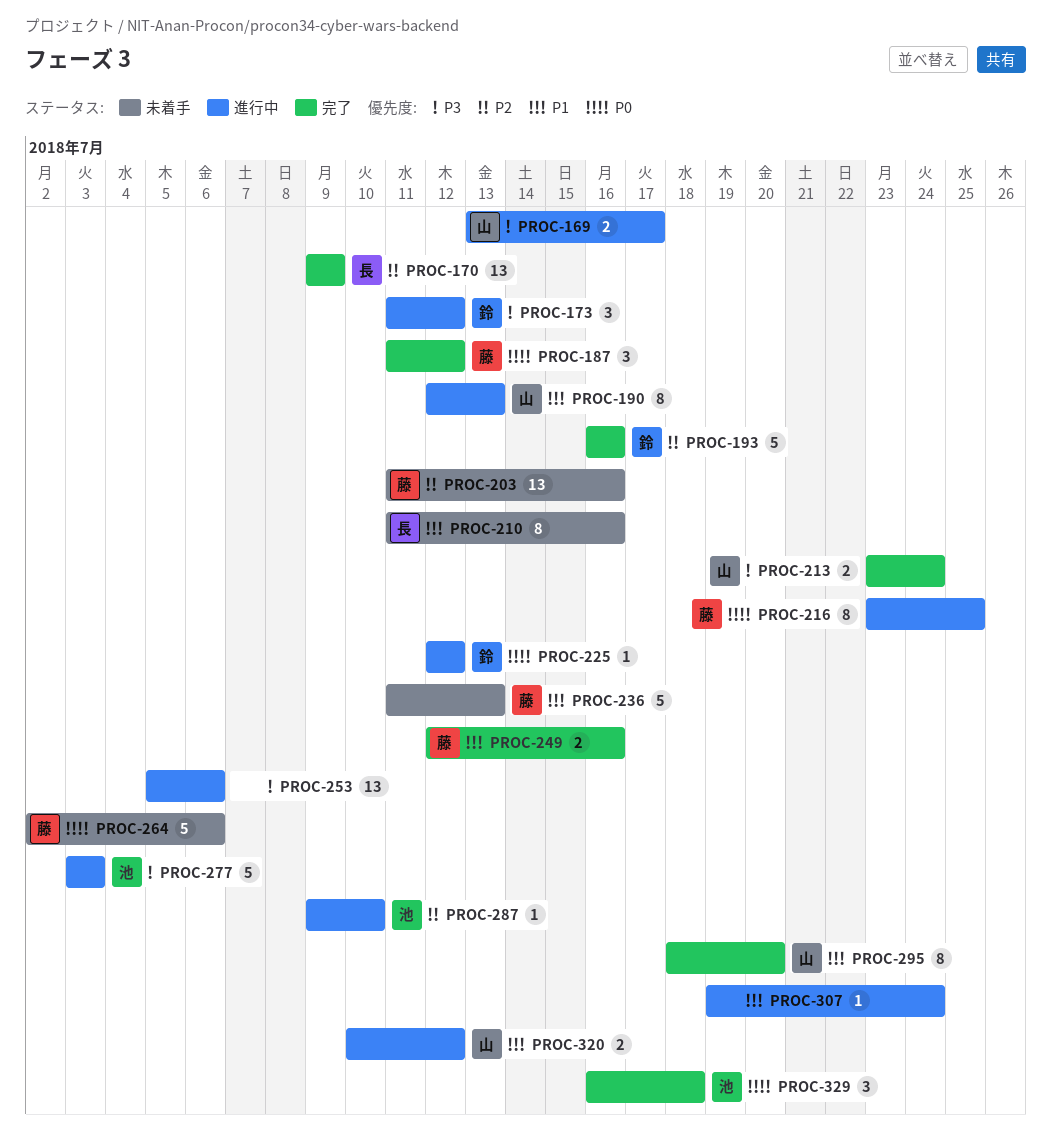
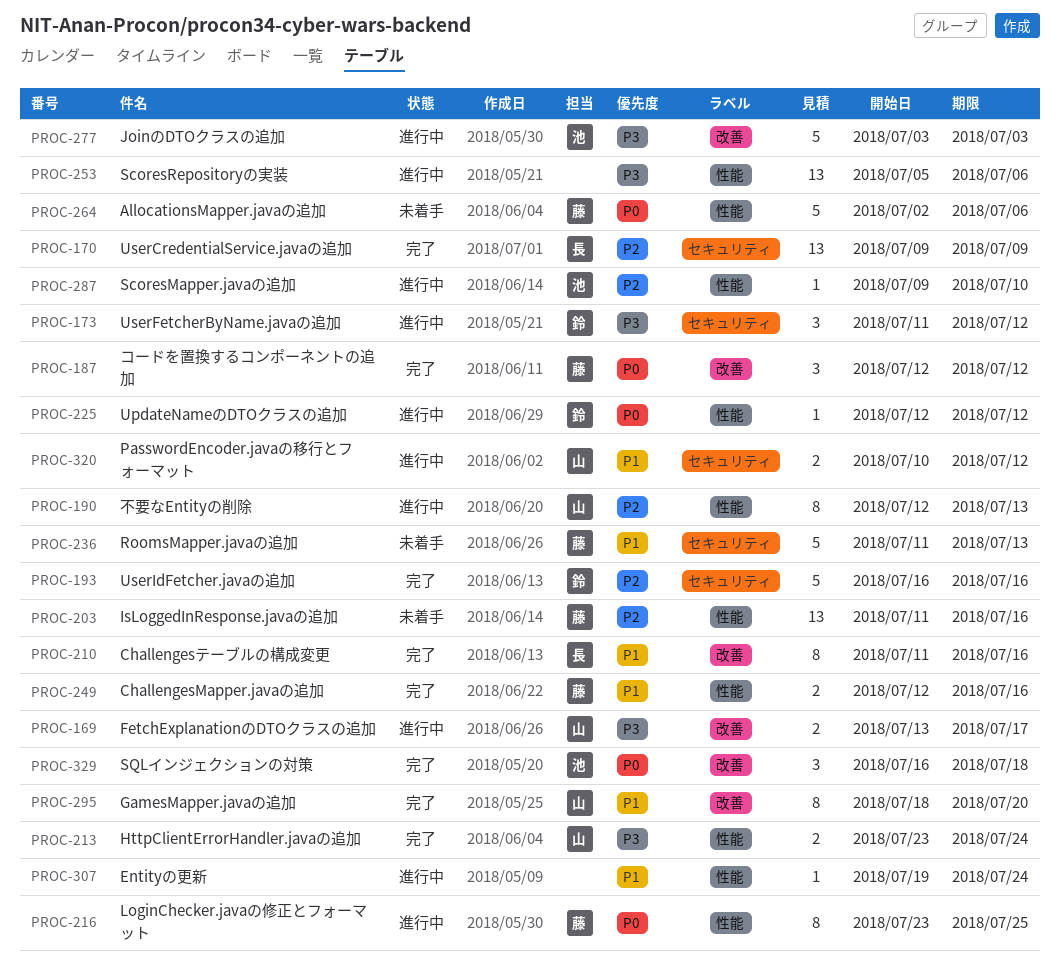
PROC-187, start: Jul 11 -> Jul 12
PROC-190, priority: P1 -> P2
PROC-210, status: 未着手 -> 完了

